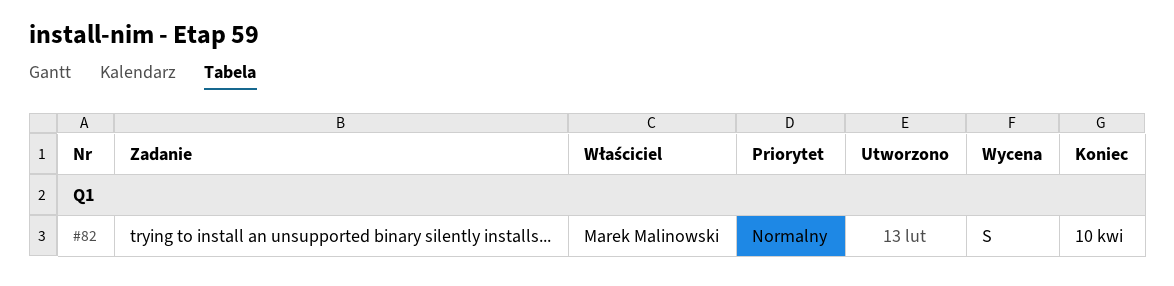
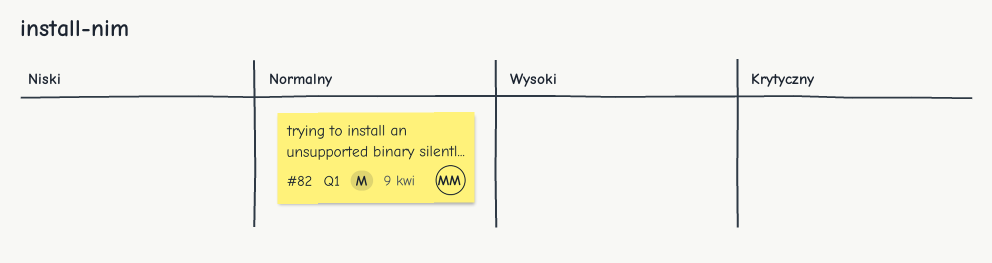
#82, estimate: S -> M
#82, due: Apr 10 -> Apr 9

